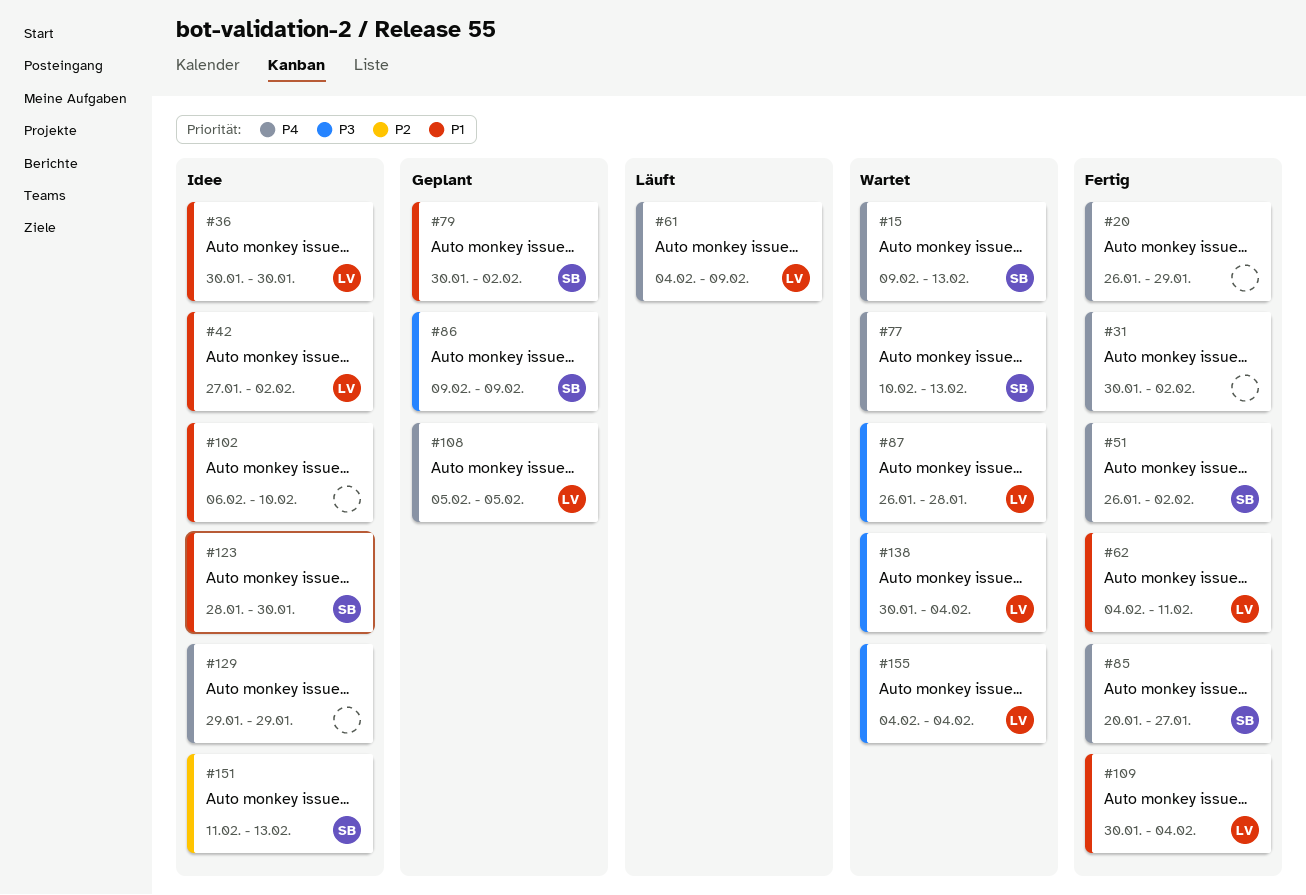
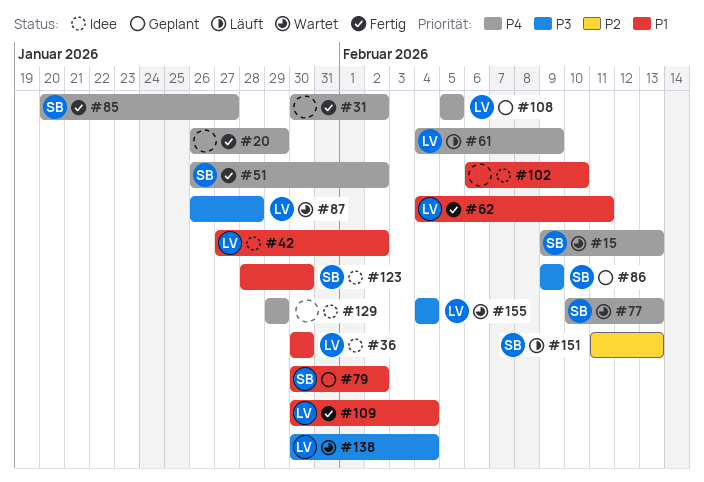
#151, status: Idee -> Läuft

